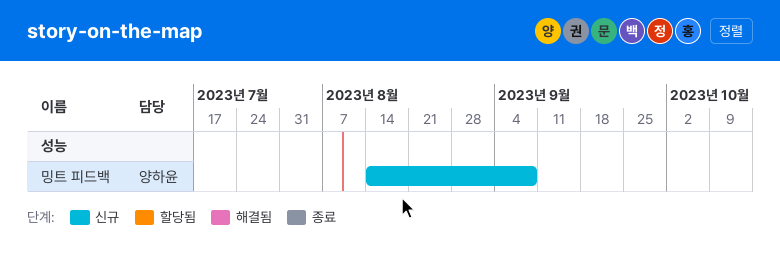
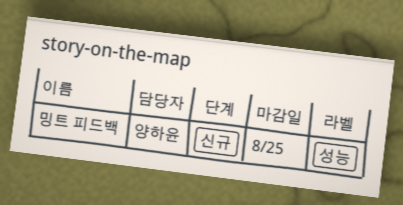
밍트 피드백, due: Sep 8 -> Aug 25

